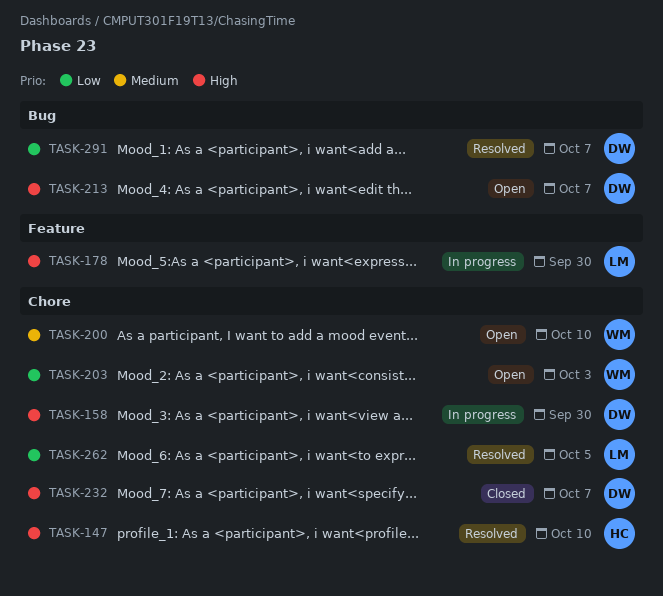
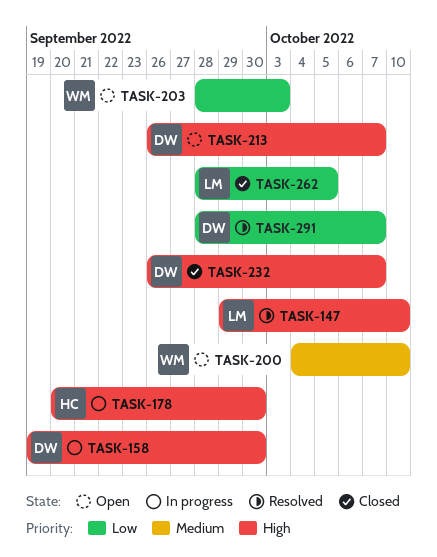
TASK-147, owner: HC -> LM
TASK-178, owner: LM -> HC
TASK-262, status: Resolved -> Closed

